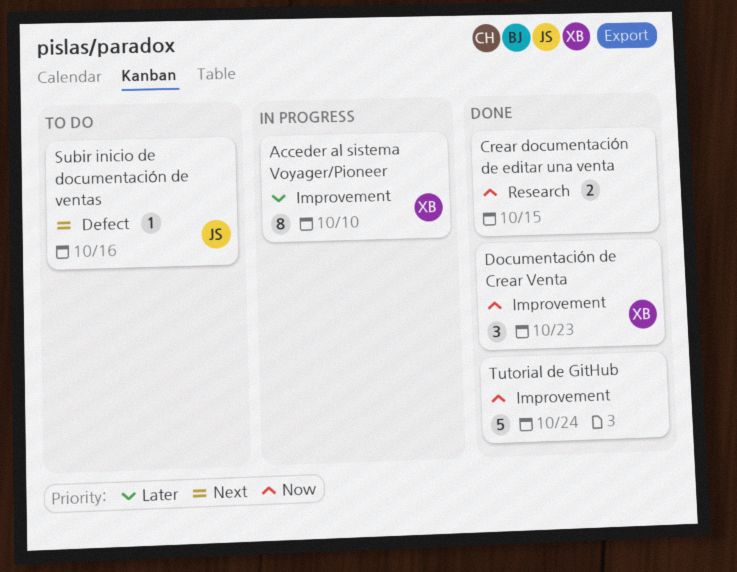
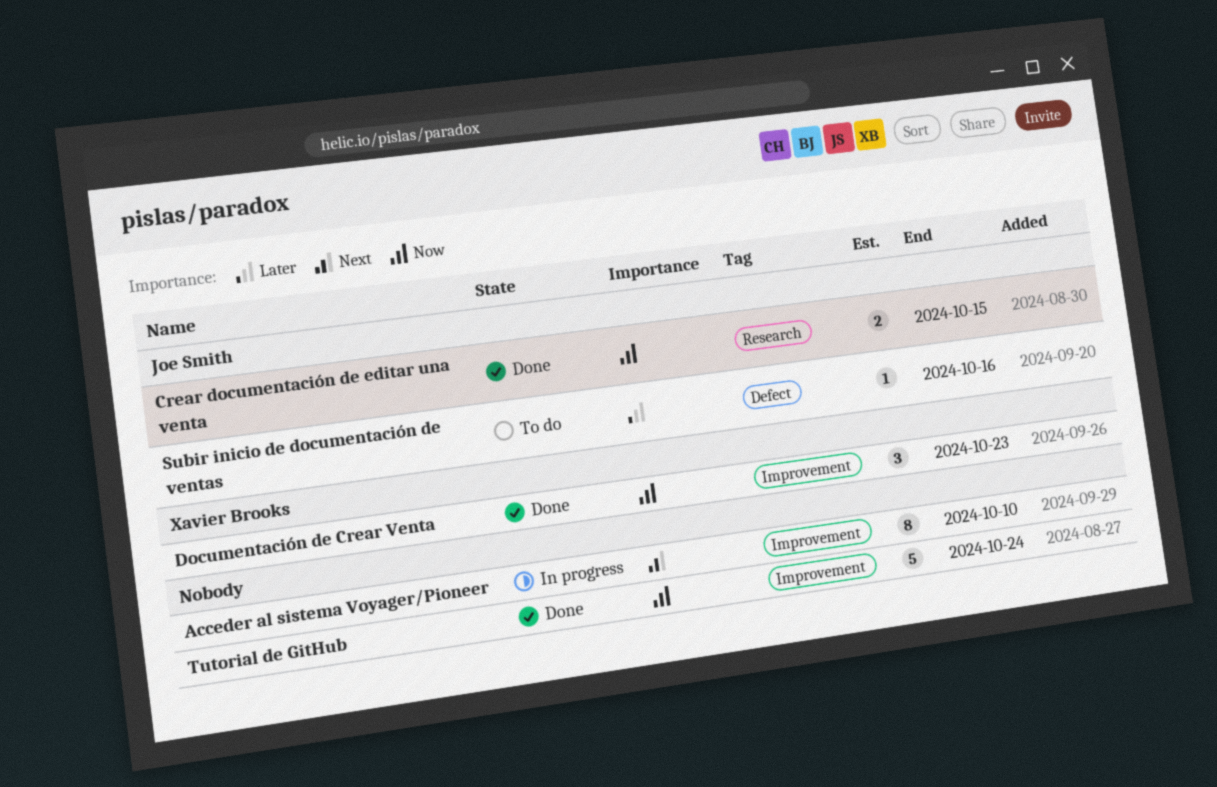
Acceder al sistema Voyager/Pioneer, owner: Xavier Brooks -> none
Acceder al sistema Voyager/Pioneer, priority: Later -> Next
Crear documentación de editar una venta, owner: none -> Joe Smith
Subir inicio de documentación de ventas, priority: Next -> Later

